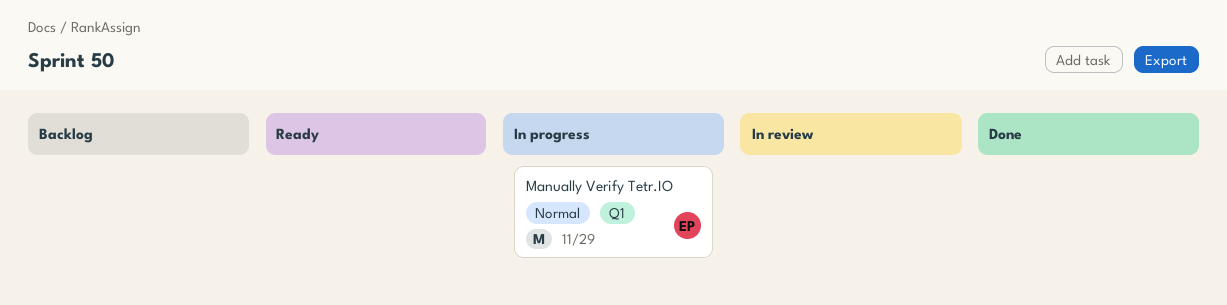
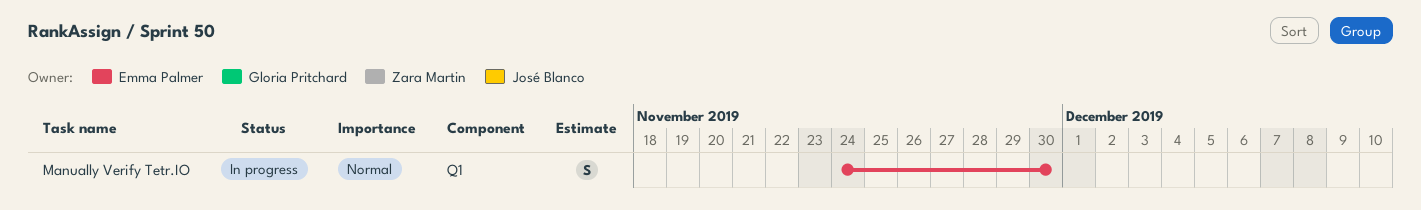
Manually Verify Tetr.IO, estimate: M -> S
Manually Verify Tetr.IO, due: Nov 29 -> Nov 30

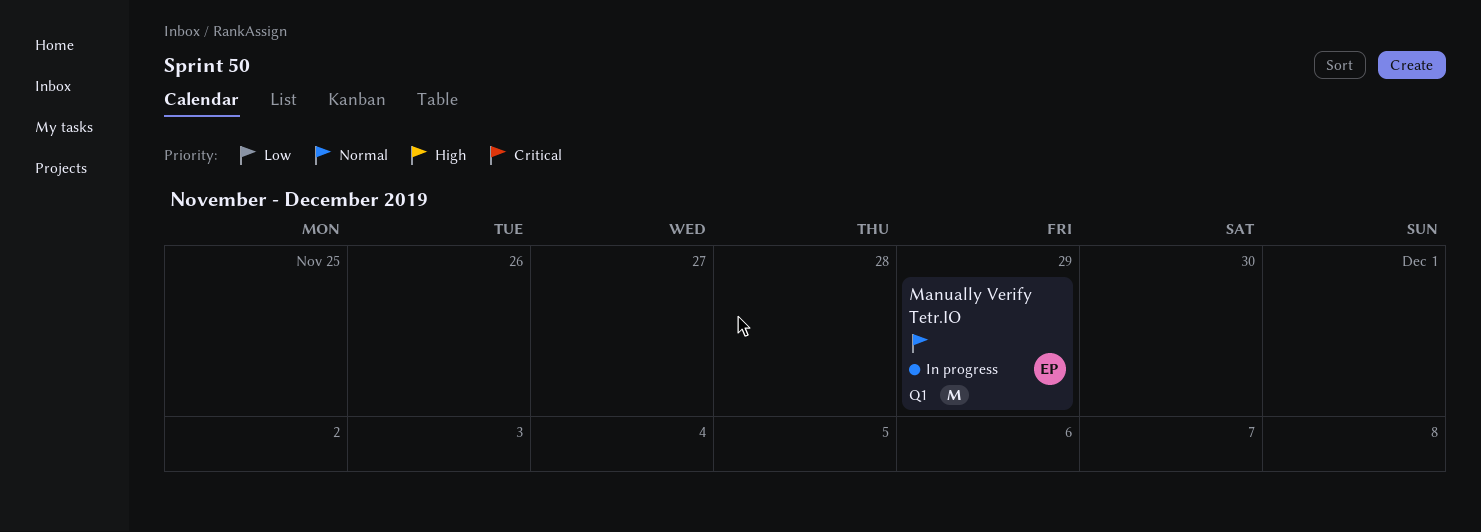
Manually Verify Tetr.IO, estimate: S -> M
Manually Verify Tetr.IO, due: Nov 30 -> Nov 29

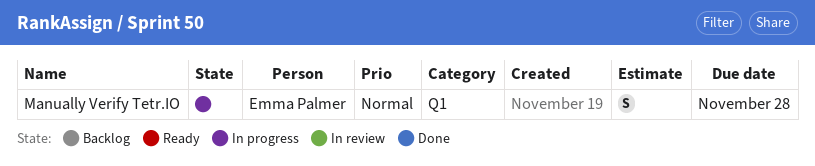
Manually Verify Tetr.IO, estimate: M -> S
Manually Verify Tetr.IO, due: Nov 29 -> Nov 28

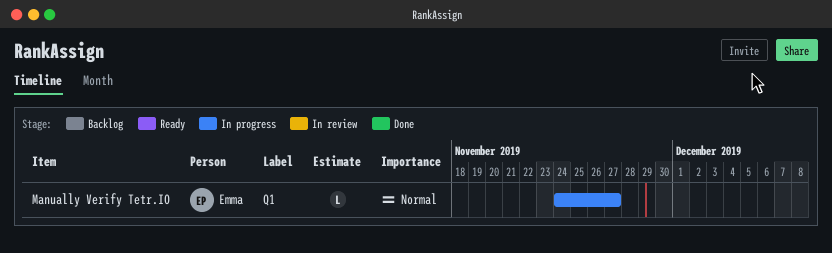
Manually Verify Tetr.IO, estimate: S -> L
Manually Verify Tetr.IO, due: Nov 28 -> Nov 27

